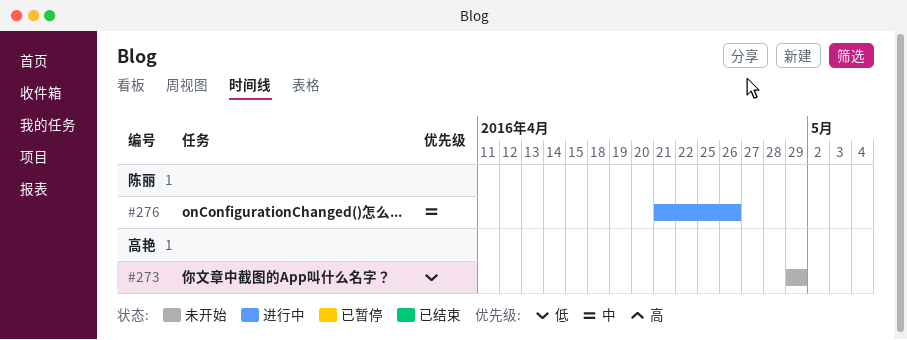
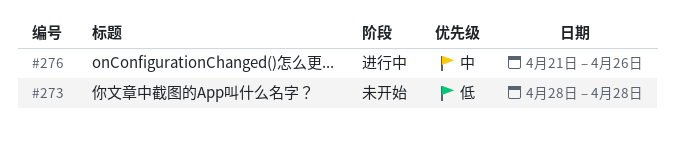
#273, start: Apr 29 -> Apr 28
#273, due: Apr 29 -> Apr 28

